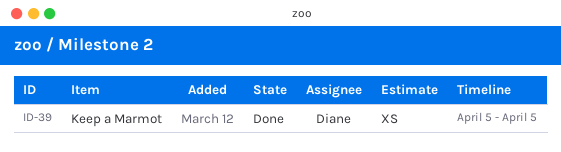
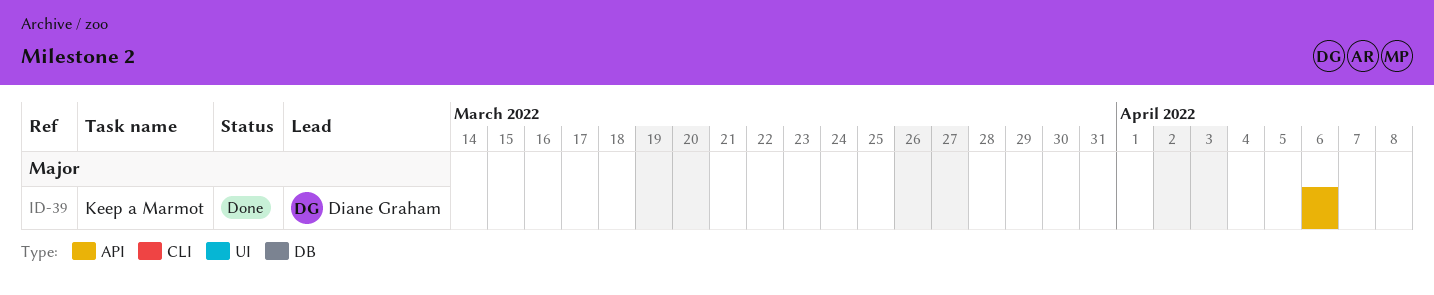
ID-39, start: Apr 5 -> Apr 6
ID-39, due: Apr 5 -> Apr 6

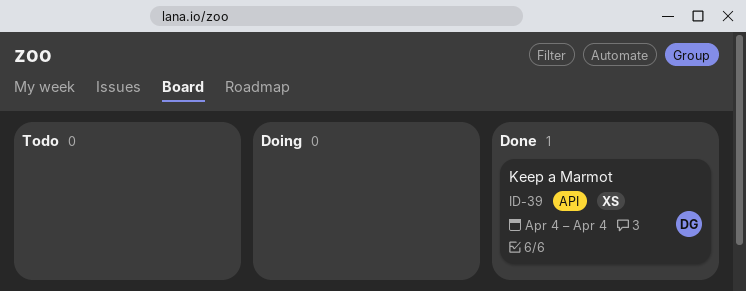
ID-39, start: Apr 6 -> Apr 4
ID-39, due: Apr 6 -> Apr 4

